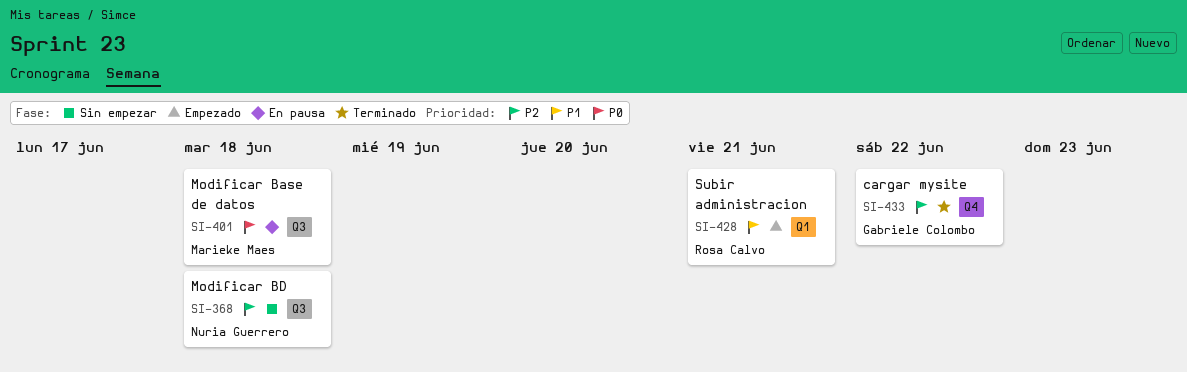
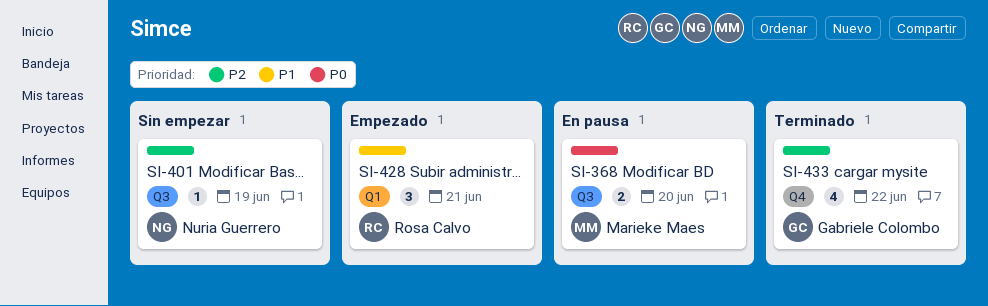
SI-368, status: Sin empezar -> En pausa
SI-368, owner: Nuria Guerrero -> Marieke Maes
SI-368, priority: P2 -> P0
SI-368, due: Jun 18 -> Jun 20
SI-401, status: En pausa -> Sin empezar
SI-401, owner: Marieke Maes -> Nuria Guerrero
SI-401, priority: P0 -> P2
SI-401, due: Jun 18 -> Jun 19

